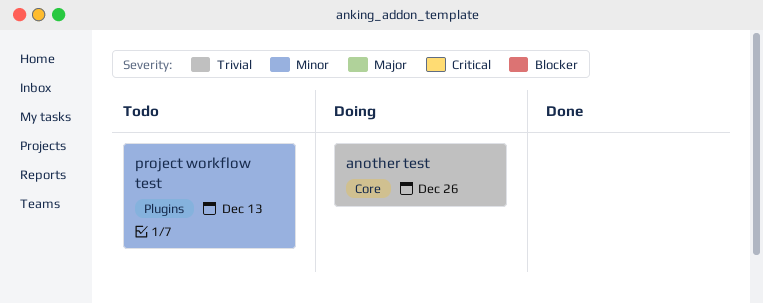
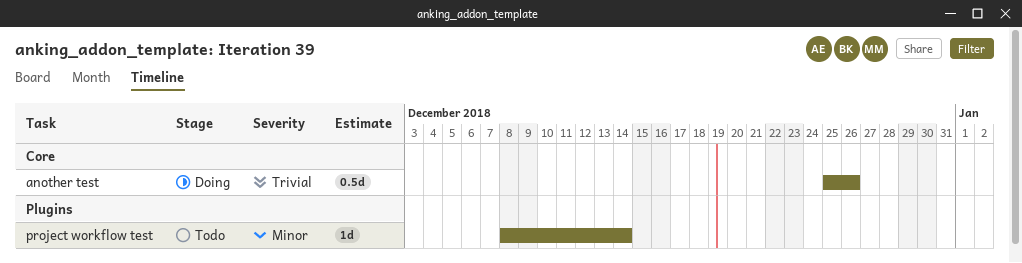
project workflow test, due: Dec 13 -> Dec 14

